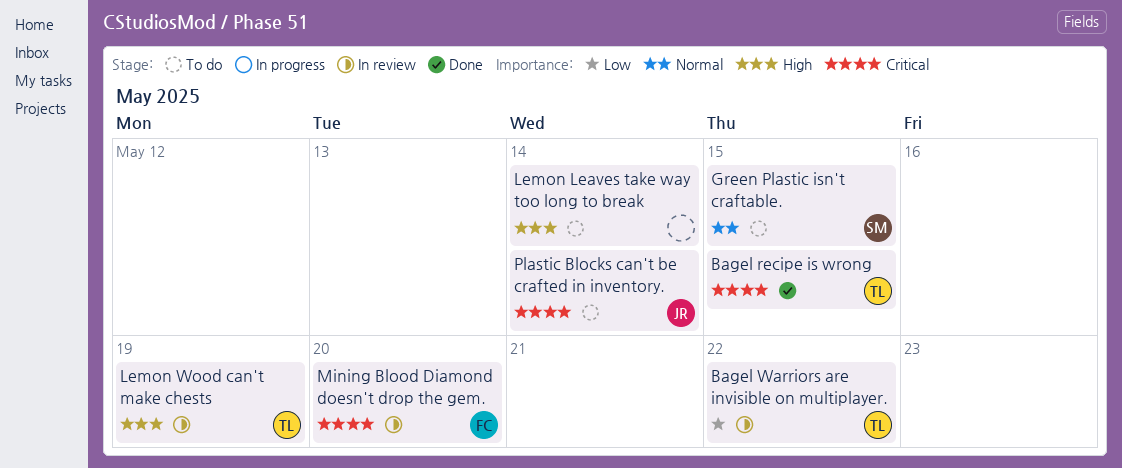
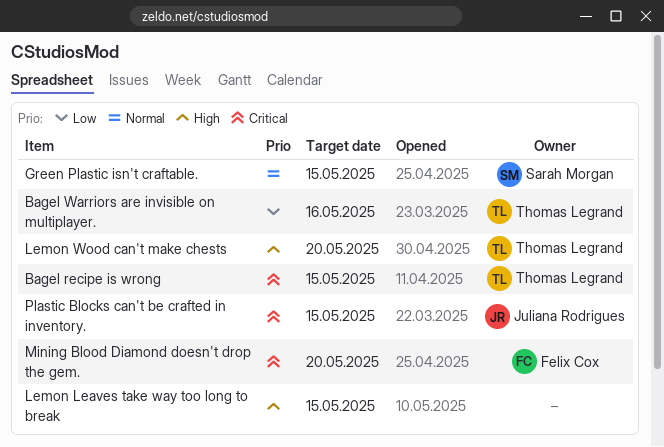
Bagel Warriors are invisible on multiplayer., due: May 22 -> May 16
Lemon Leaves take way too long to break, due: May 14 -> May 15
Lemon Wood can't make chests, due: May 19 -> May 20
Plastic Blocks can't be crafted in inventory., due: May 14 -> May 15

